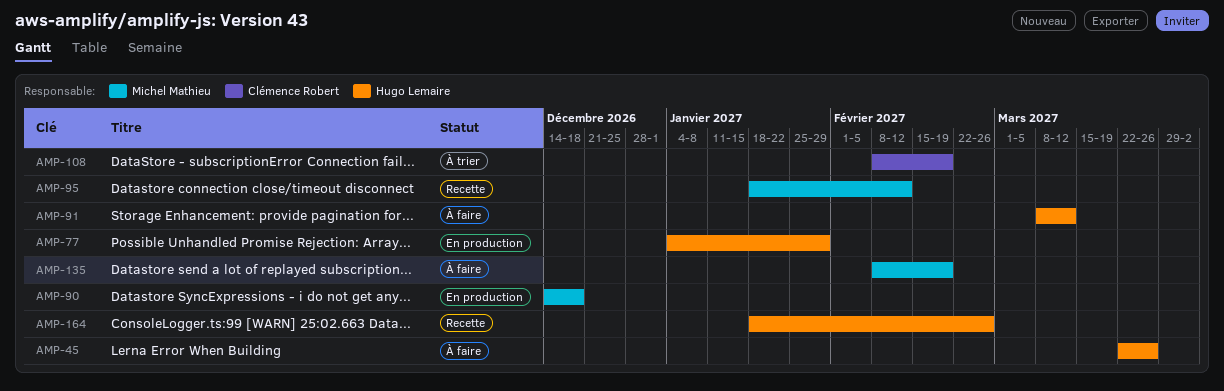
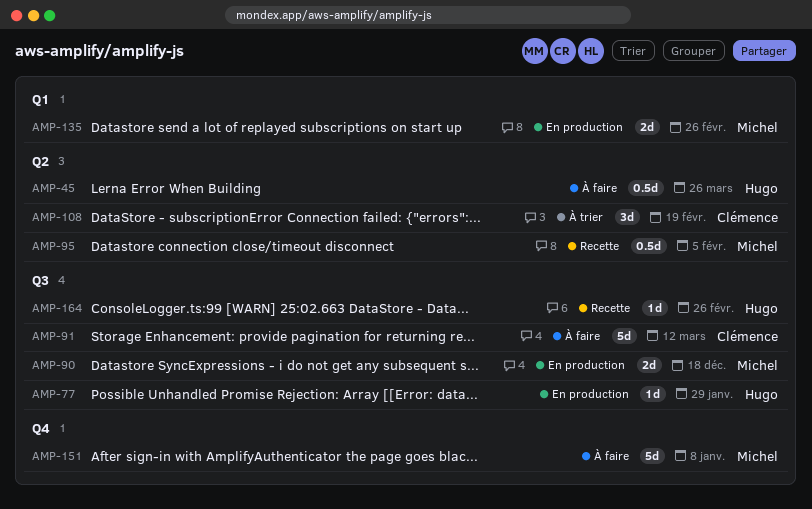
AMP-91, owner: Hugo Lemaire -> Clémence Robert
AMP-95, due: Feb 12 -> Feb 5
AMP-135, status: À faire -> En production
AMP-135, due: Feb 19 -> Feb 26
AMP-151: none -> present

